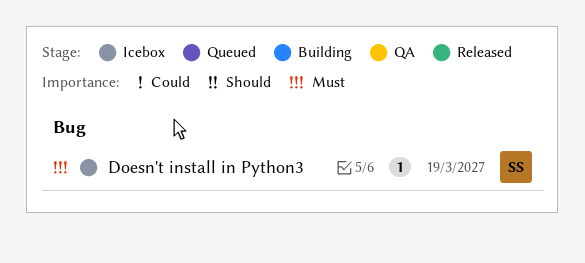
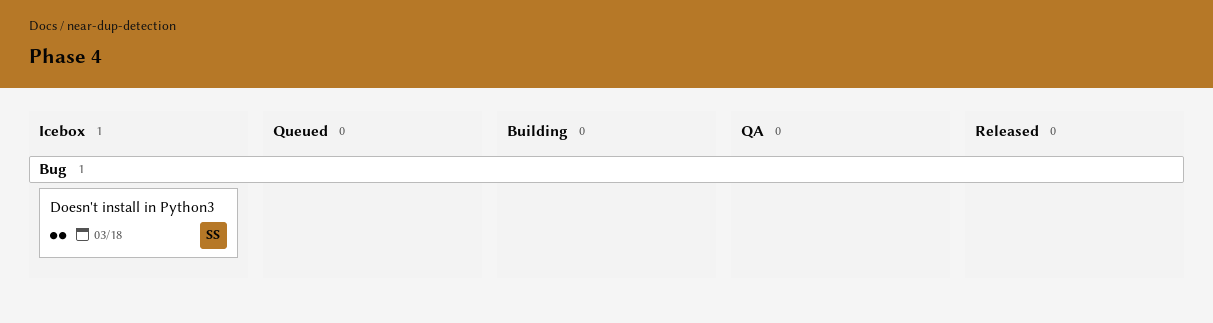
Doesn't install in Python3, estimate: 1 -> 2
Doesn't install in Python3, due: Mar 19 -> Mar 18

